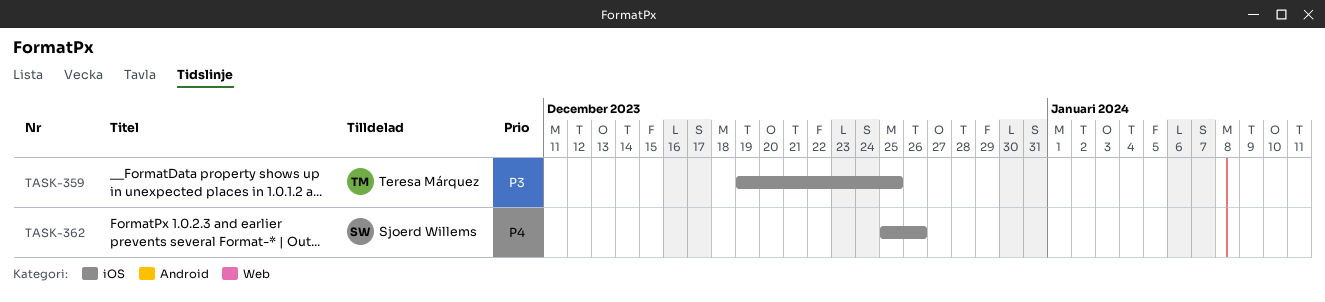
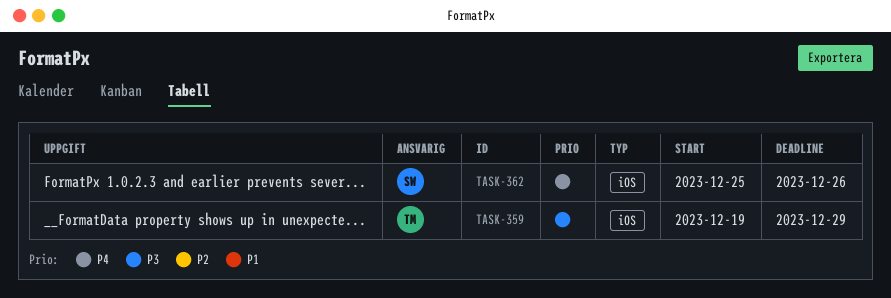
TASK-359, due: Dec 25 -> Dec 29

